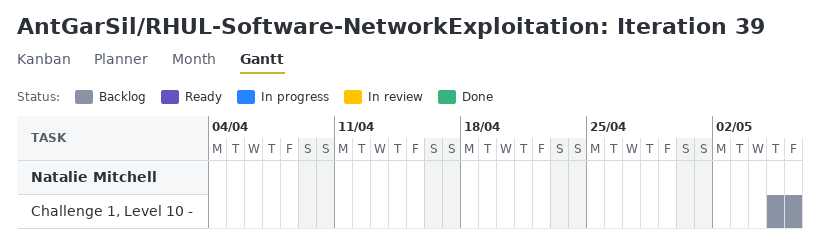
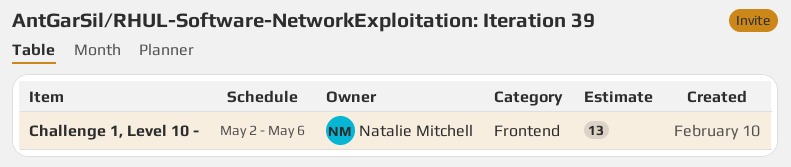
Challenge 1, Level 10 -, start: May 5 -> May 2

